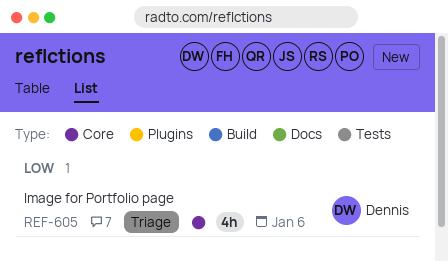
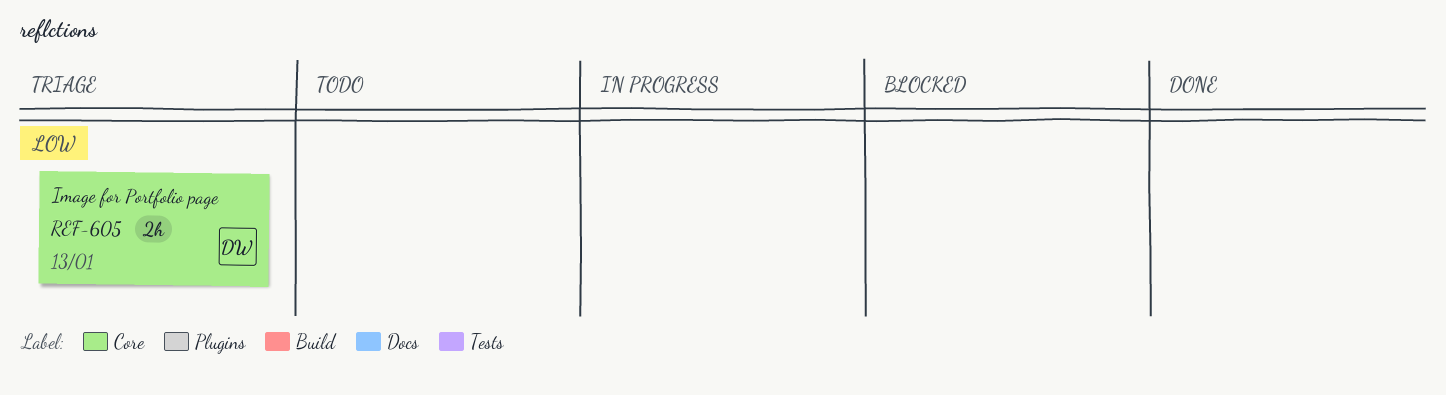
REF-605, estimate: 4h -> 2h
REF-605, due: Jan 6 -> Jan 13

